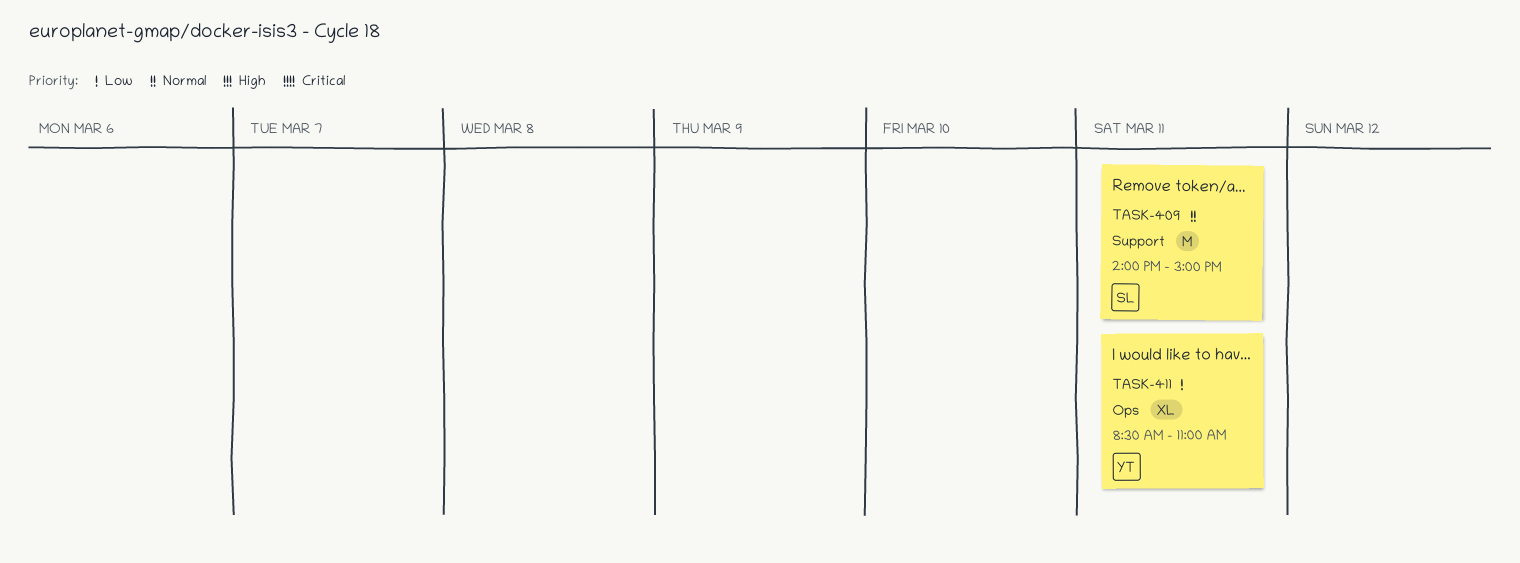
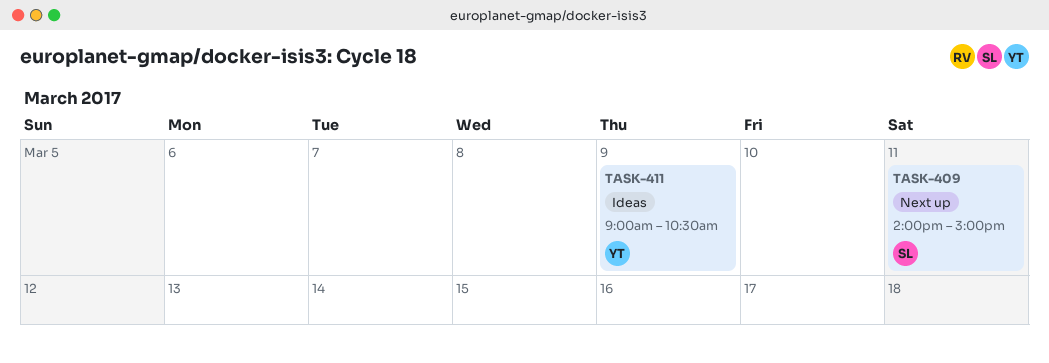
TASK-411, day: Mar 11 -> Mar 9
TASK-411, begins: 08:30 -> 09:00
TASK-411, ends: 11:00 -> 10:30

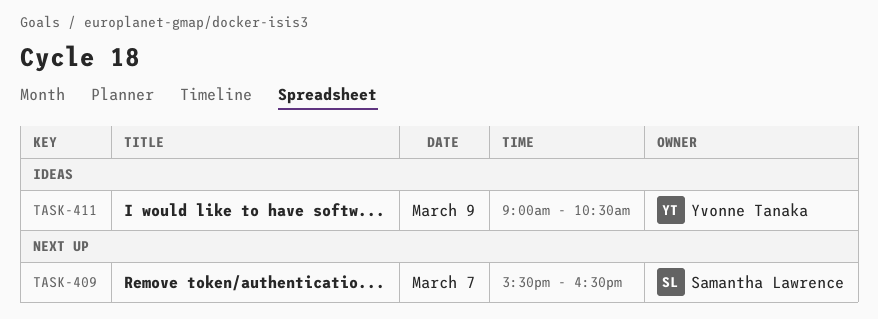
TASK-409, day: Mar 11 -> Mar 7
TASK-409, begins: 14:00 -> 15:30
TASK-409, ends: 15:00 -> 16:30

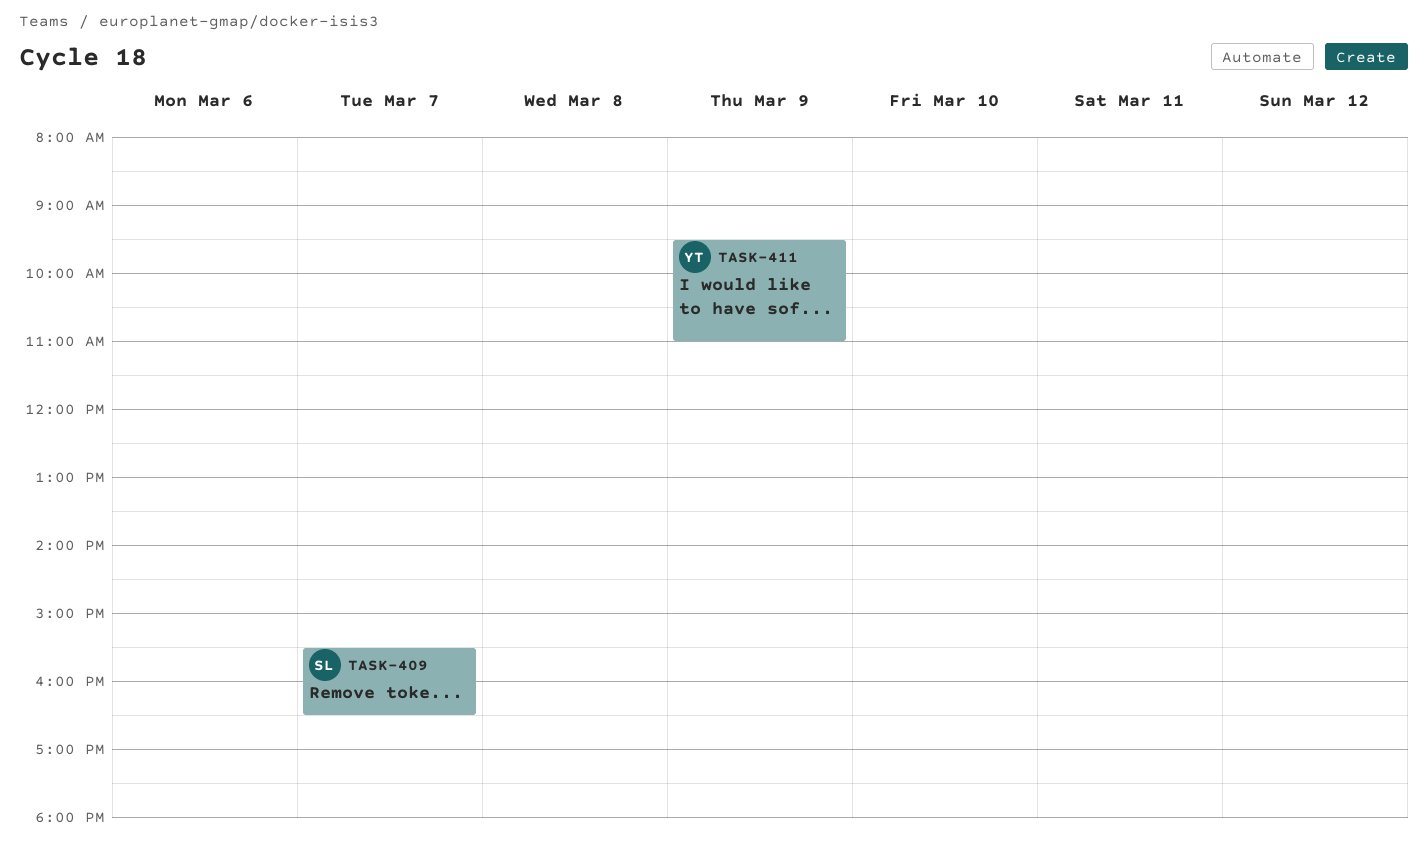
TASK-411, begins: 09:00 -> 09:30
TASK-411, ends: 10:30 -> 11:00

